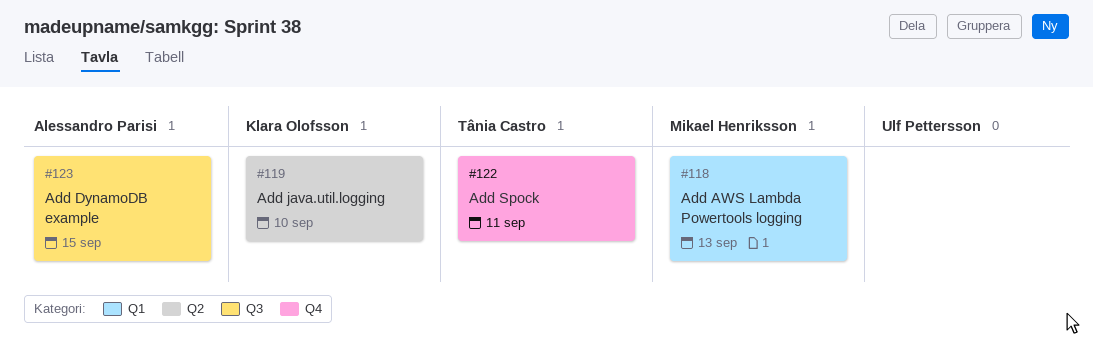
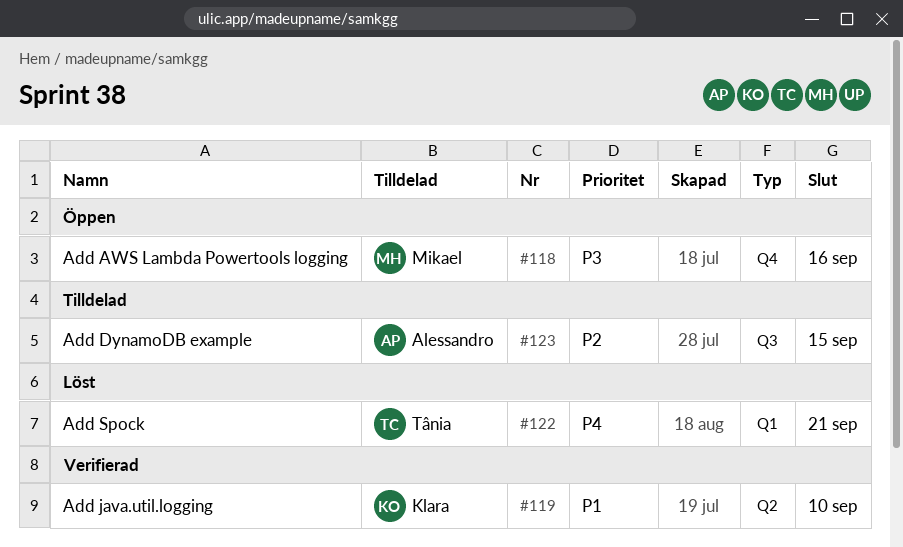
#118, label: Q1 -> Q4
#118, due: Sep 13 -> Sep 16
#122, label: Q4 -> Q1
#122, due: Sep 11 -> Sep 21

